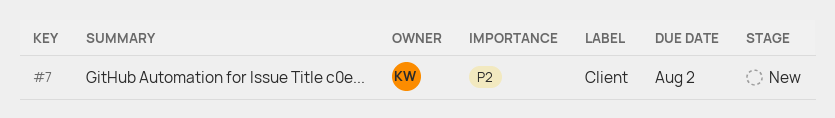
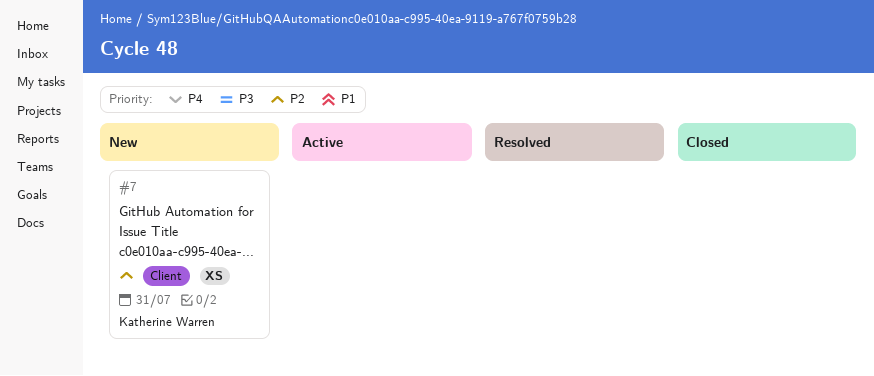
#7, due: Aug 2 -> Jul 31

